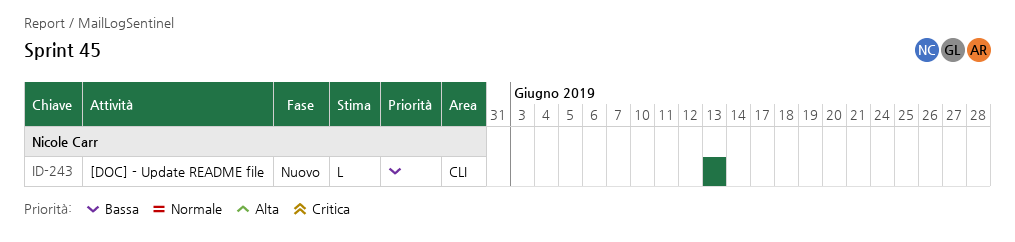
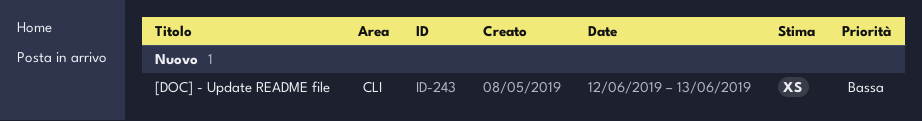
ID-243, estimate: L -> XS
ID-243, start: Jun 13 -> Jun 12

